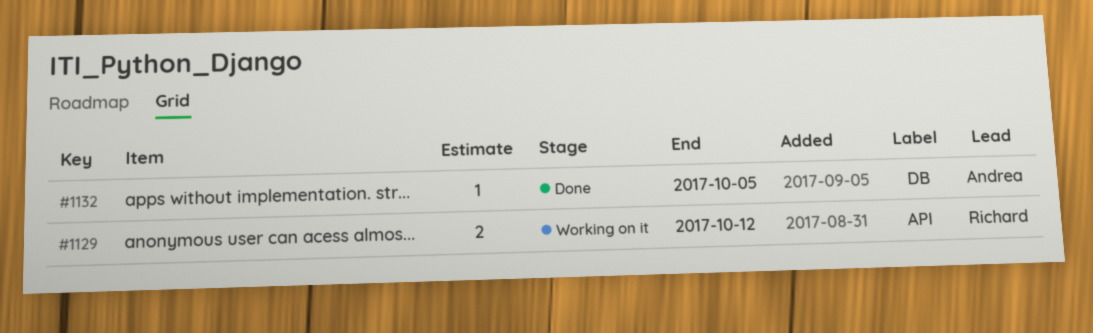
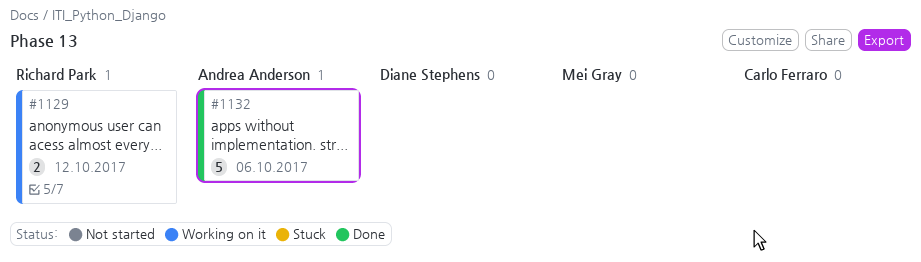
#1132, estimate: 1 -> 5
#1132, due: Oct 5 -> Oct 6

